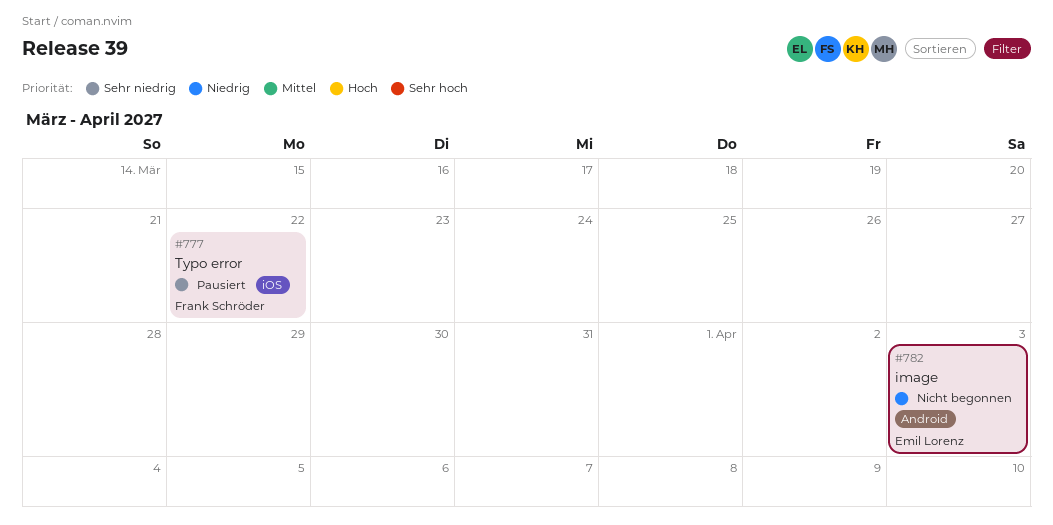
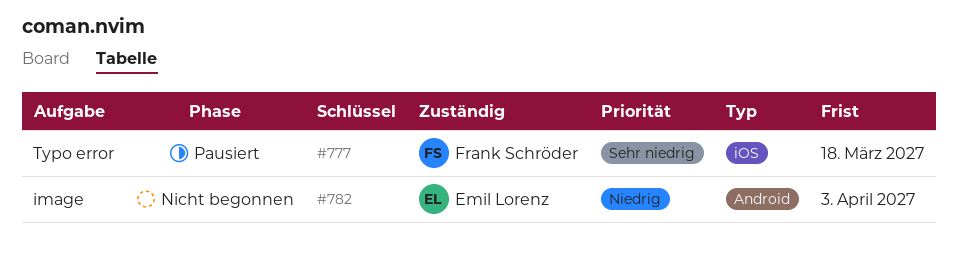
#777, due: Mar 22 -> Mar 18

